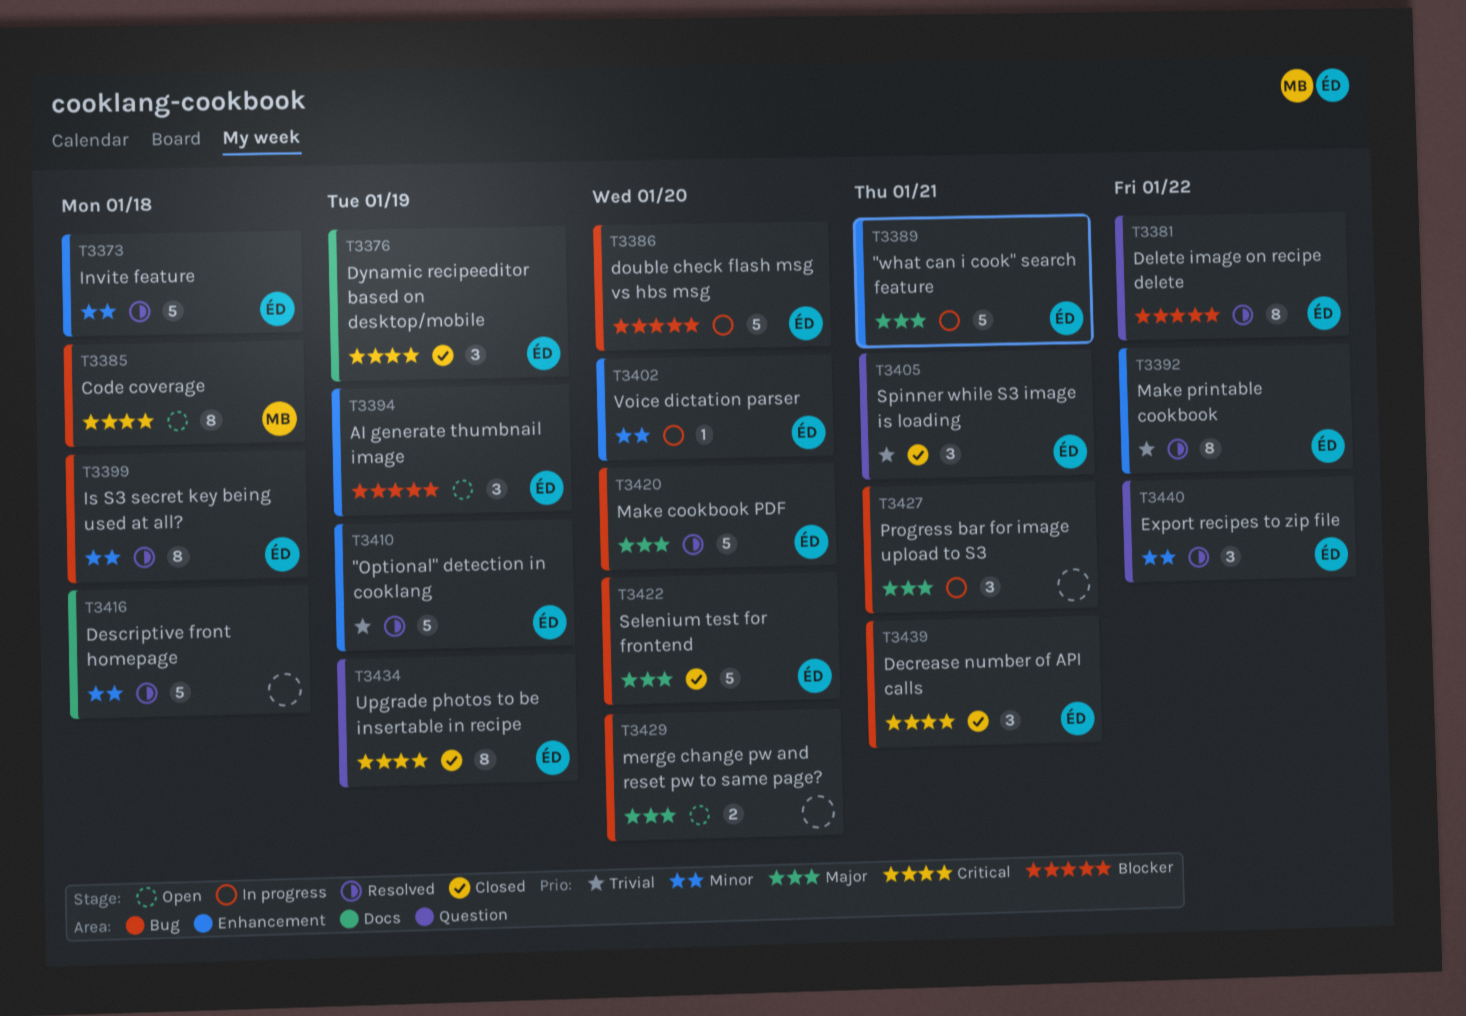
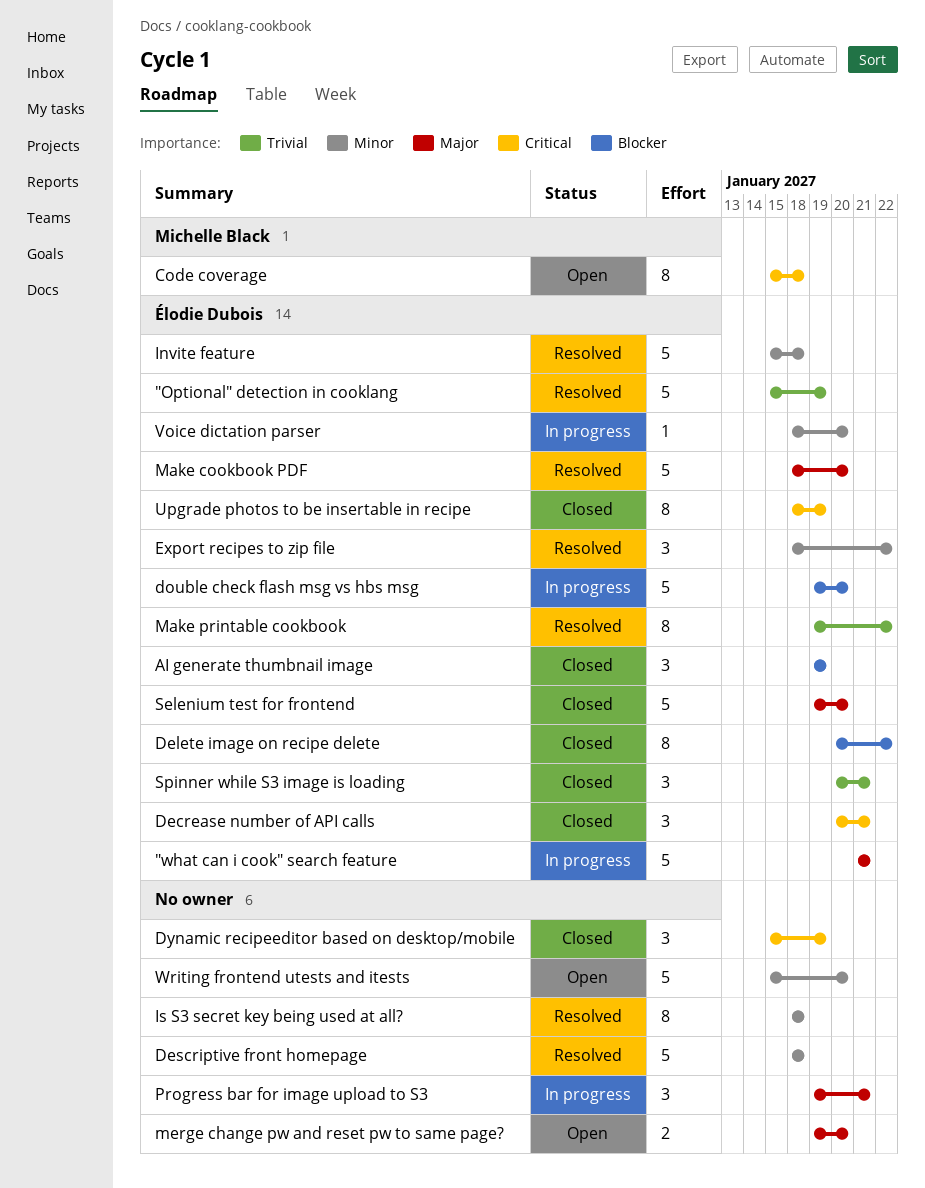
AI generate thumbnail image, status: Open -> Closed
Delete image on recipe delete, status: Resolved -> Closed
Dynamic recipeeditor based on desktop/mobile, owner: Élodie Dubois -> none
Is S3 secret key being used at all?, owner: Élodie Dubois -> none
Writing frontend utests and itests: none -> present

